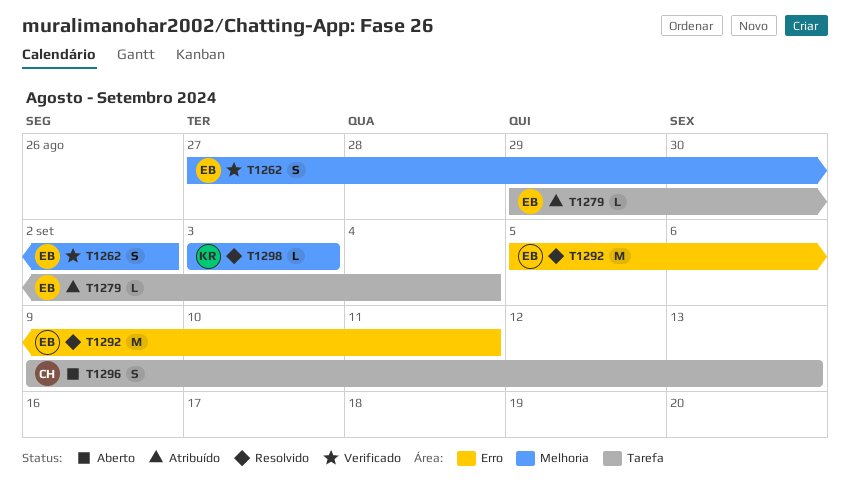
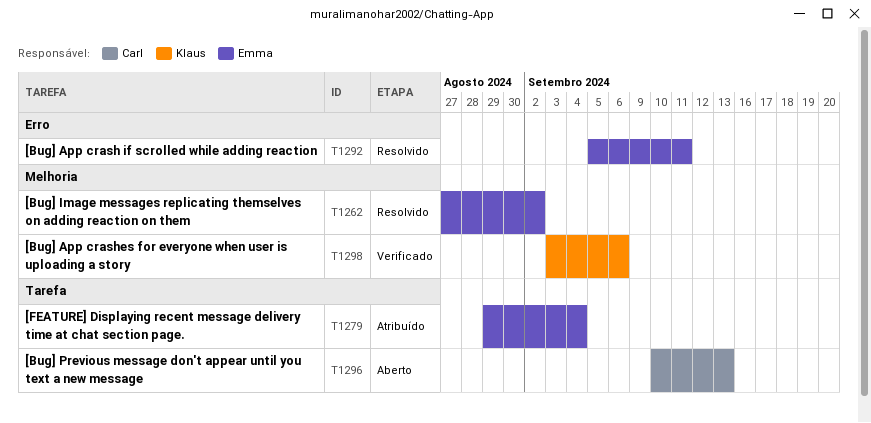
T1262, status: Verificado -> Resolvido
T1296, start: Sep 9 -> Sep 10
T1298, status: Resolvido -> Verificado
T1298, due: Sep 3 -> Sep 6

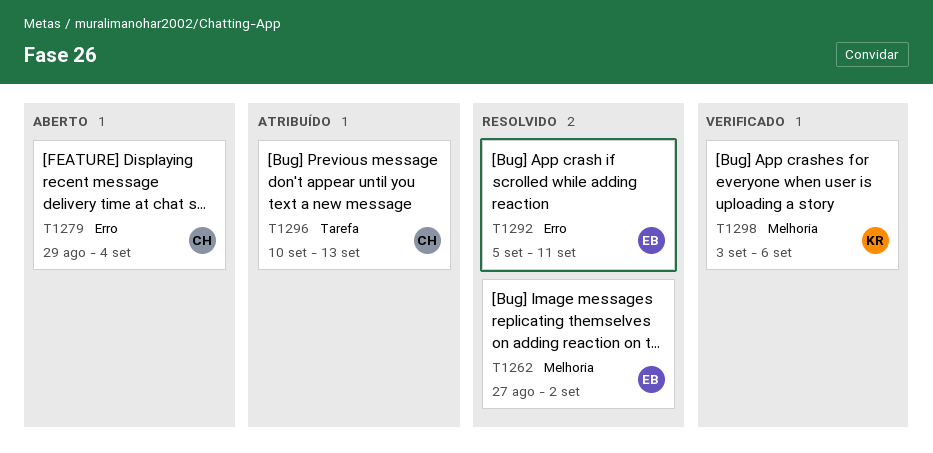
T1279, status: Atribuído -> Aberto
T1279, owner: Emma -> Carl
T1279, label: Tarefa -> Erro
T1296, status: Aberto -> Atribuído

